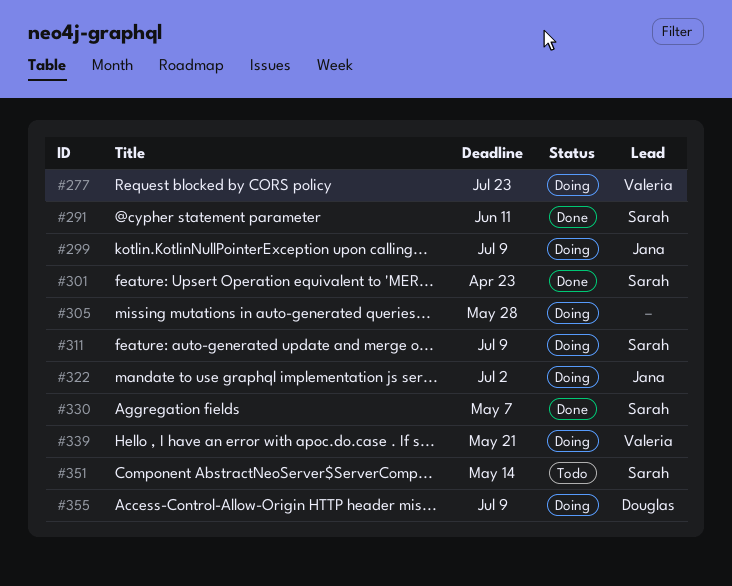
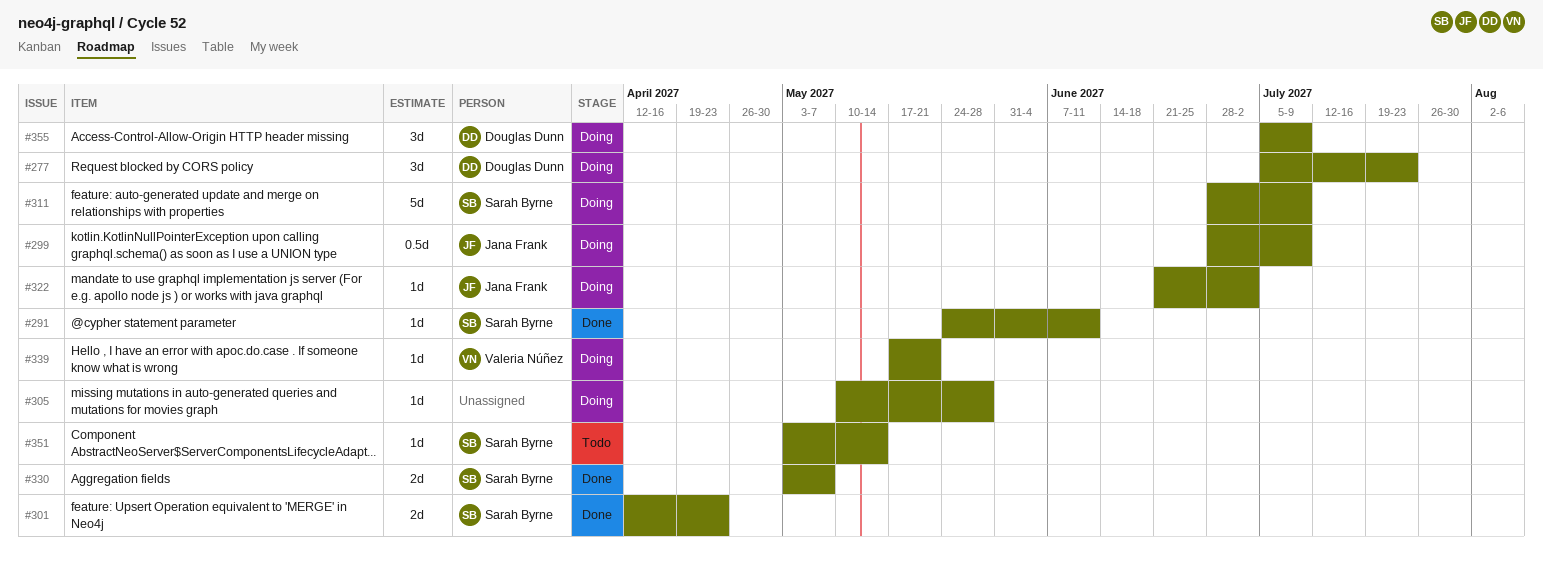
#277, owner: Valeria Núñez -> Douglas Dunn

